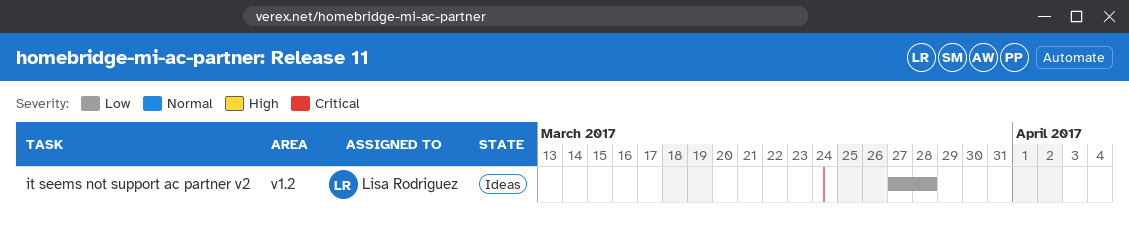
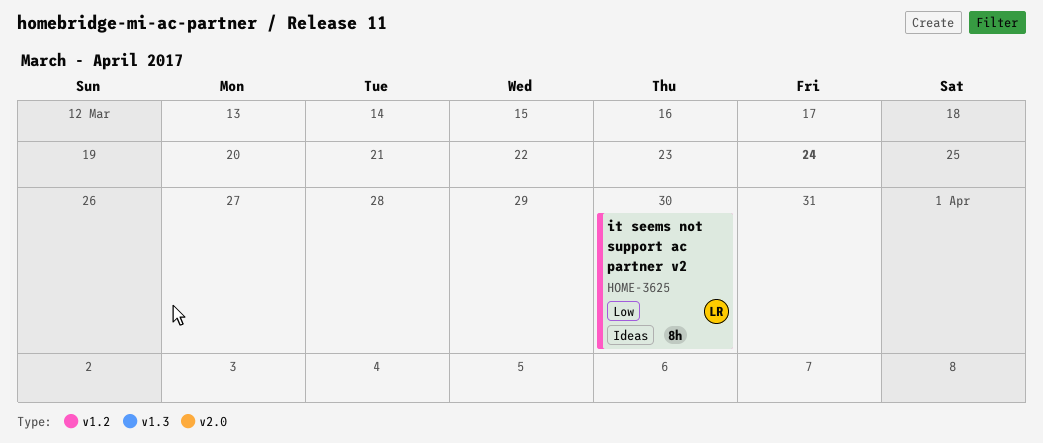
it seems not support ac partner v2, due: Mar 28 -> Mar 30

